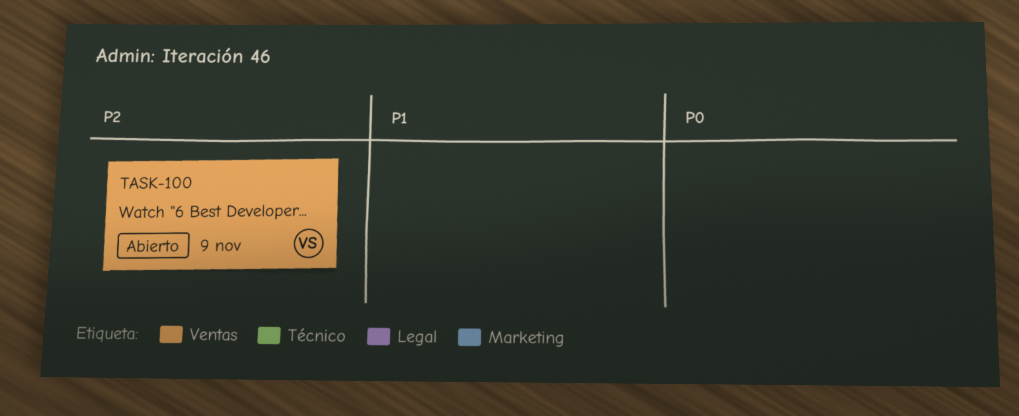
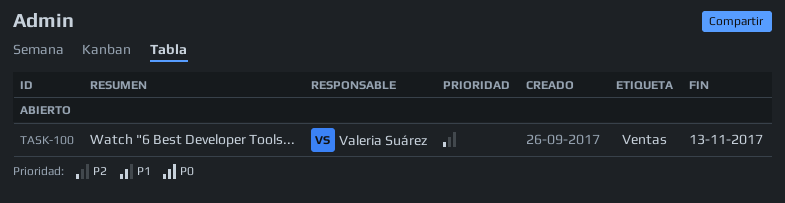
TASK-100, due: Nov 9 -> Nov 13

